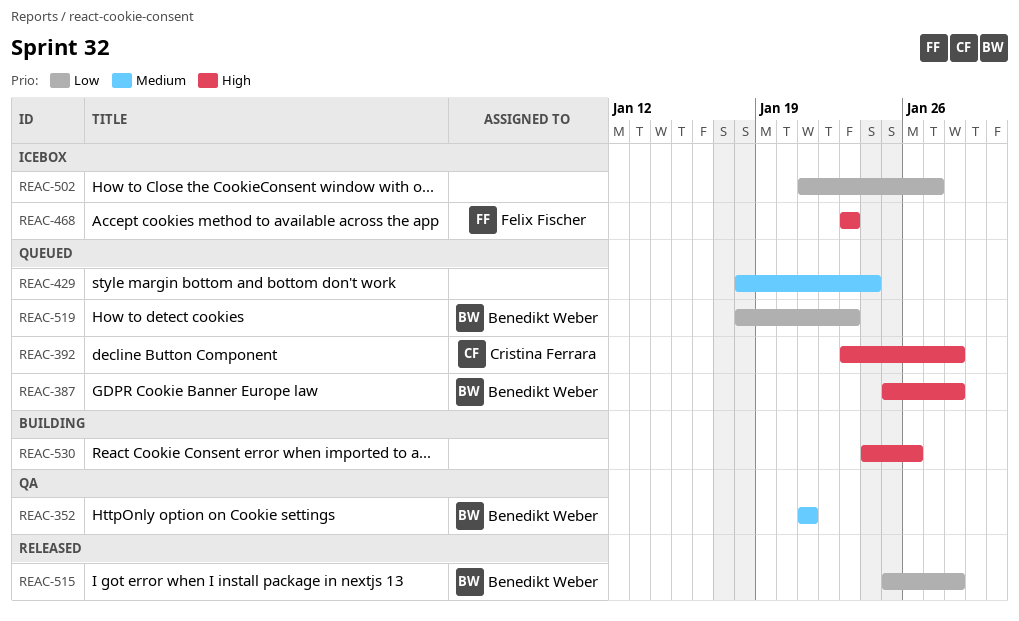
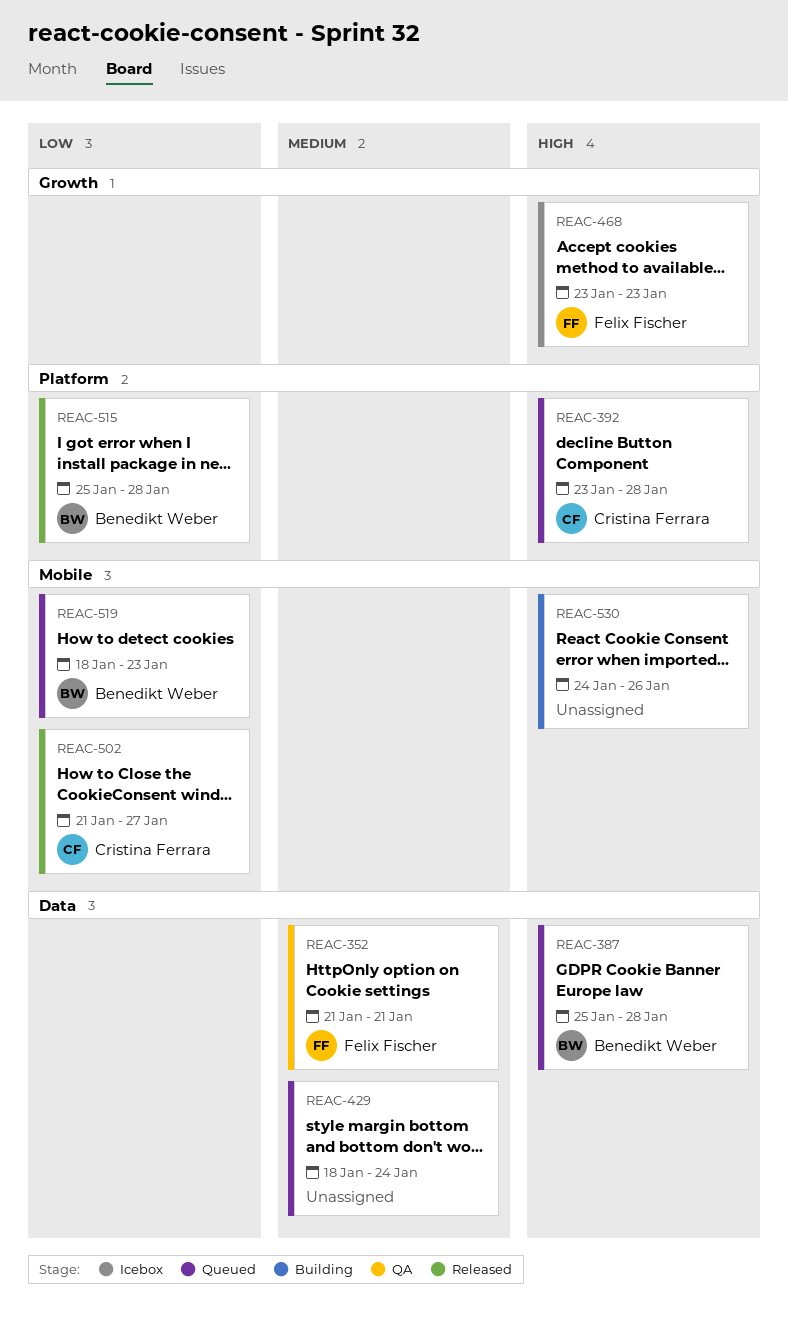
REAC-352, owner: Benedikt Weber -> Felix Fischer
REAC-502, status: Icebox -> Released
REAC-502, owner: none -> Cristina Ferrara

